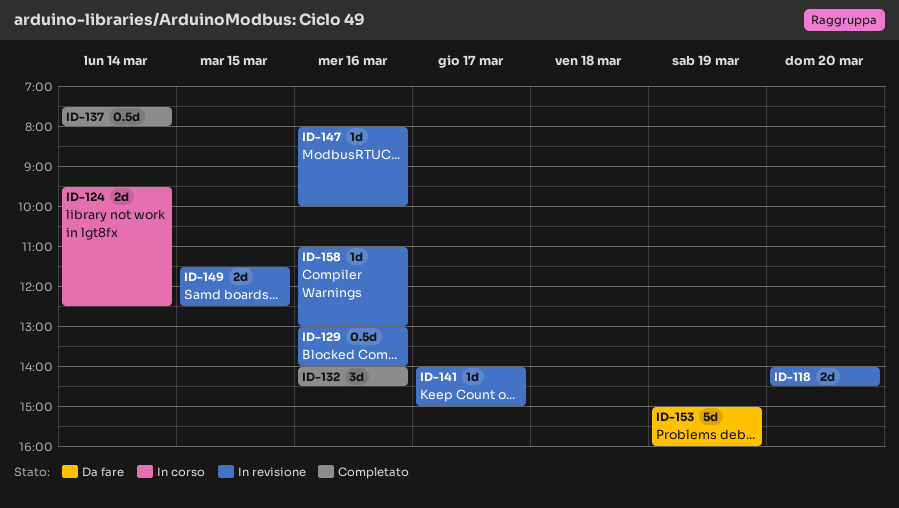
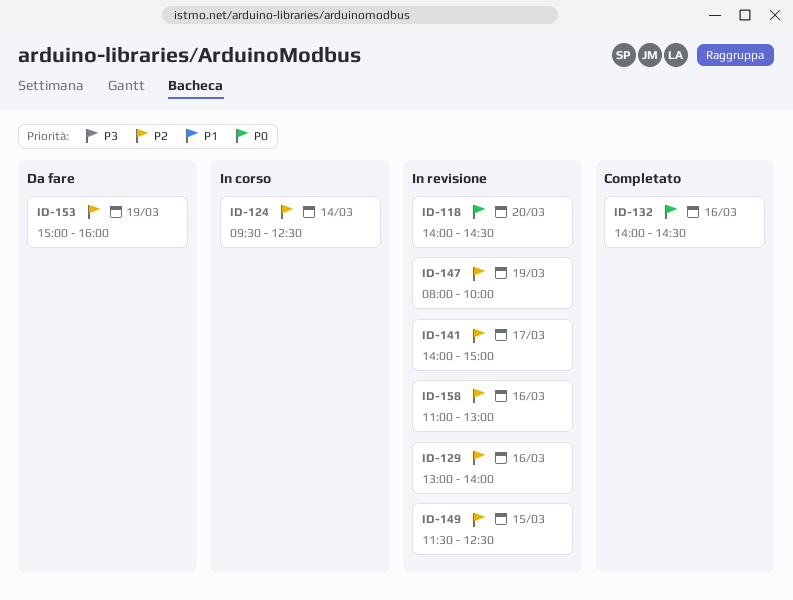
ID-137: present -> none
ID-147, day: Mar 16 -> Mar 19

